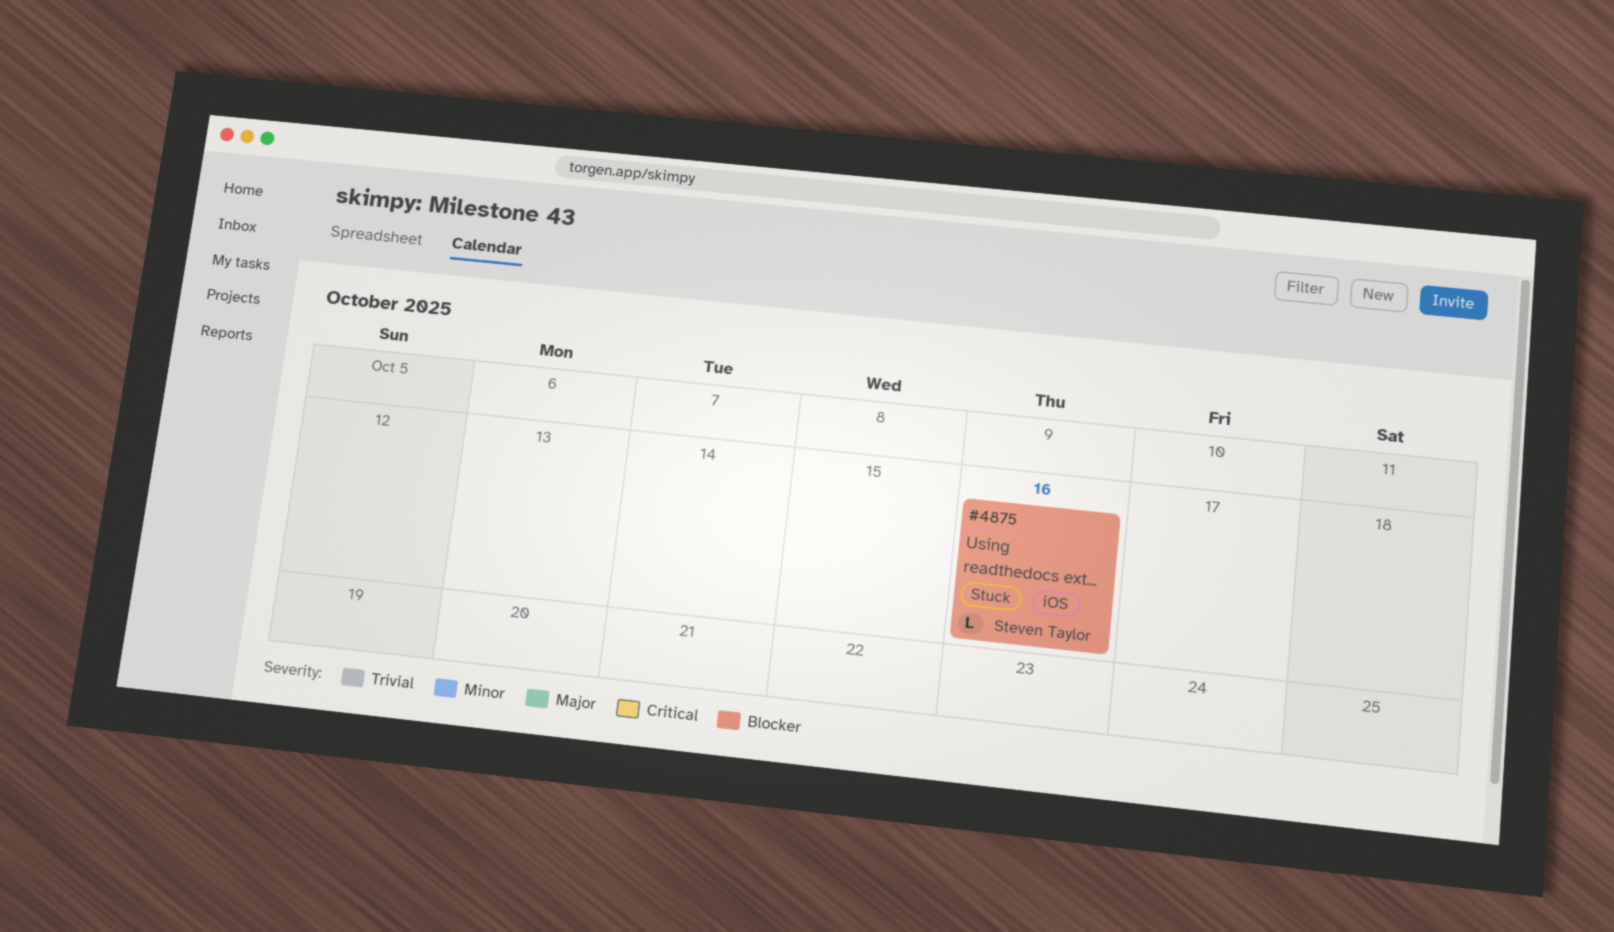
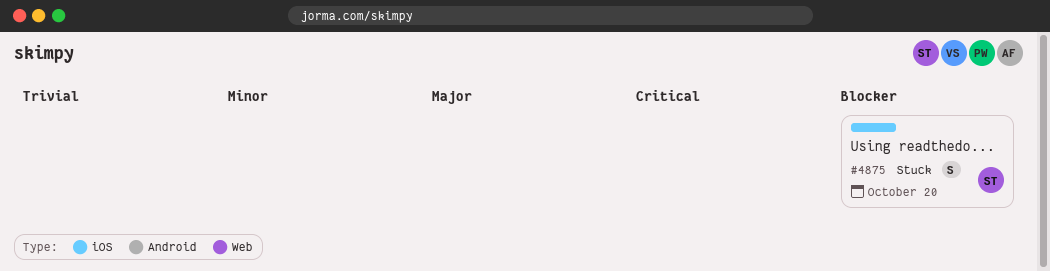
#4875, estimate: L -> S
#4875, due: Oct 16 -> Oct 20

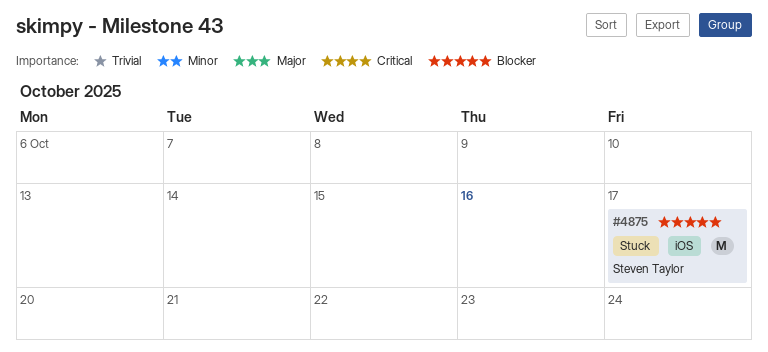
#4875, estimate: S -> M
#4875, due: Oct 20 -> Oct 17

